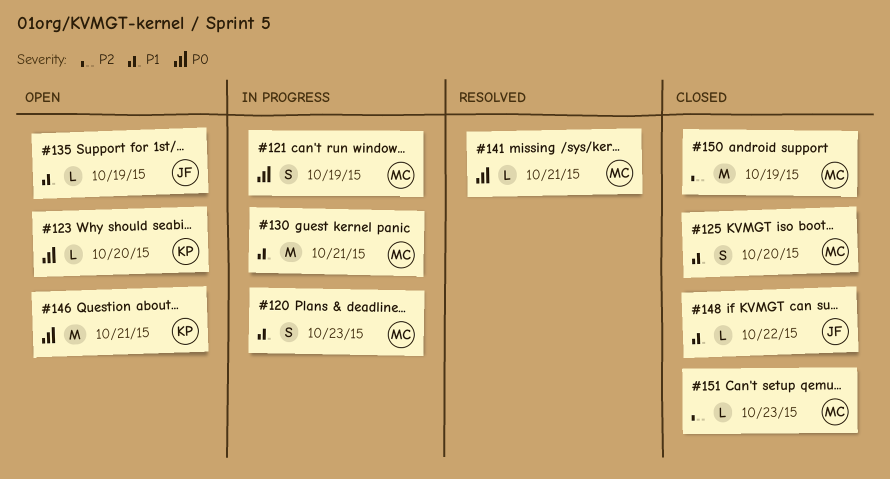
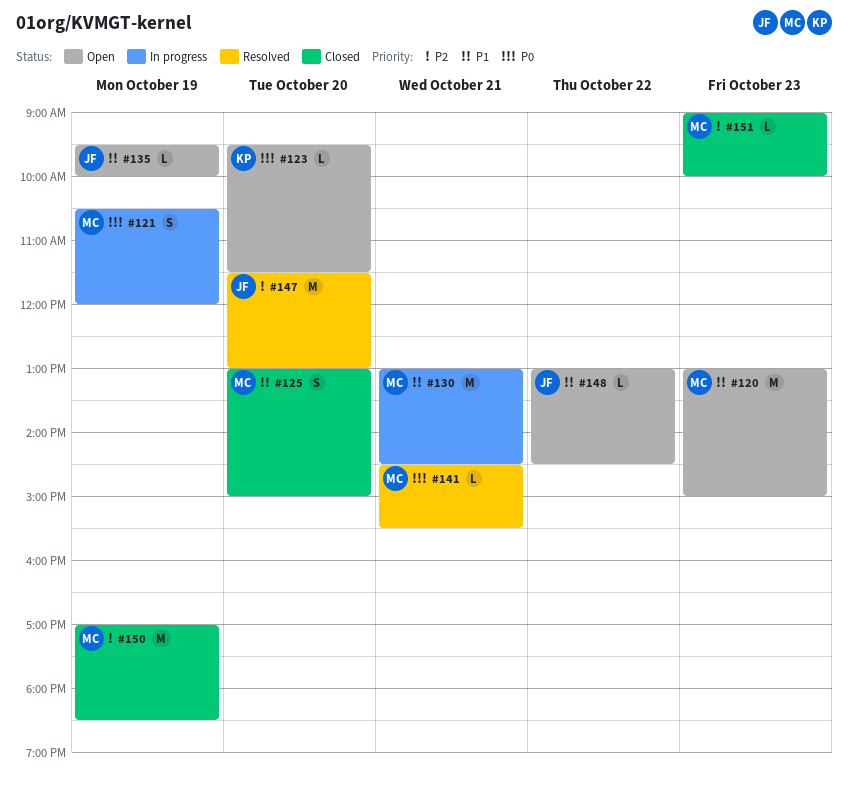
#120, status: In progress -> Open
#120, estimate: S -> M
#146: present -> none
#147: none -> present
#148, status: Closed -> Open

